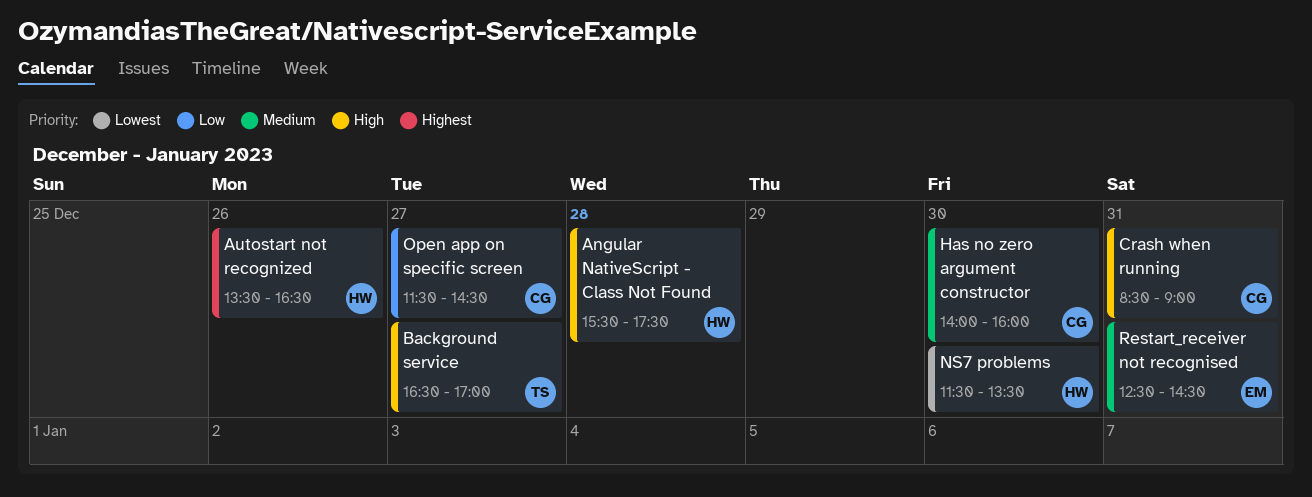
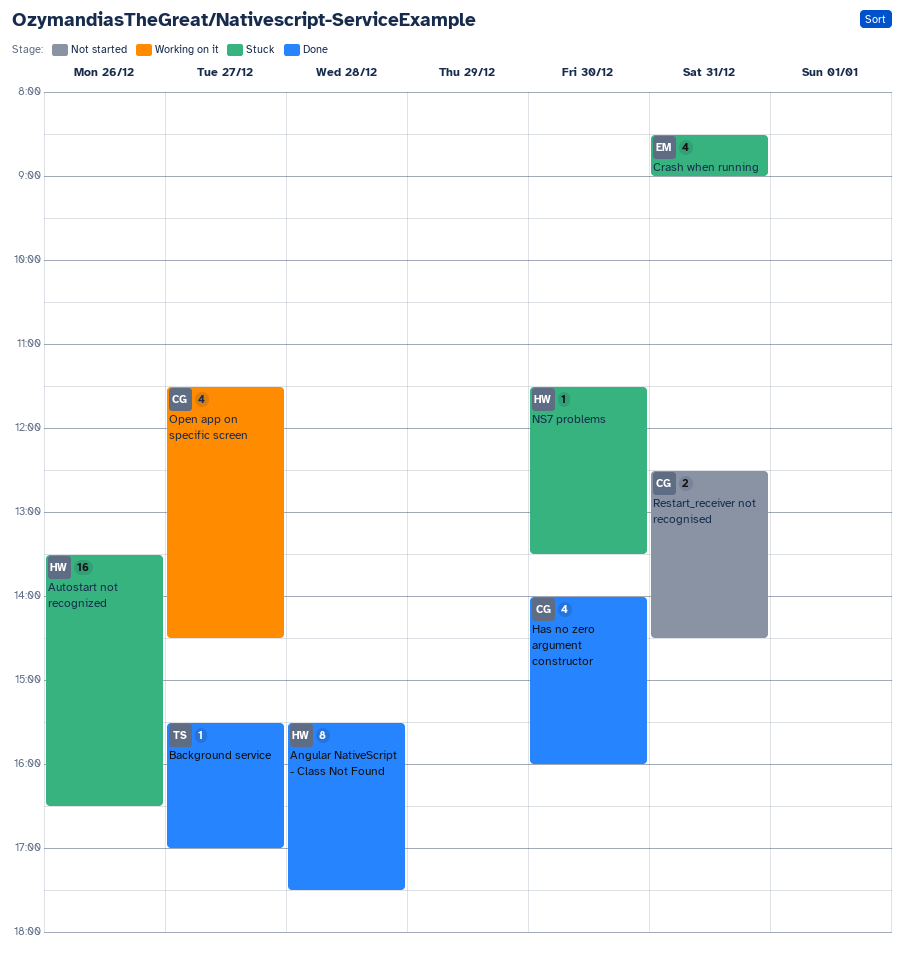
Background service, begins: 16:30 -> 15:30
Crash when running, owner: CG -> EM
Restart_receiver not recognised, owner: EM -> CG

